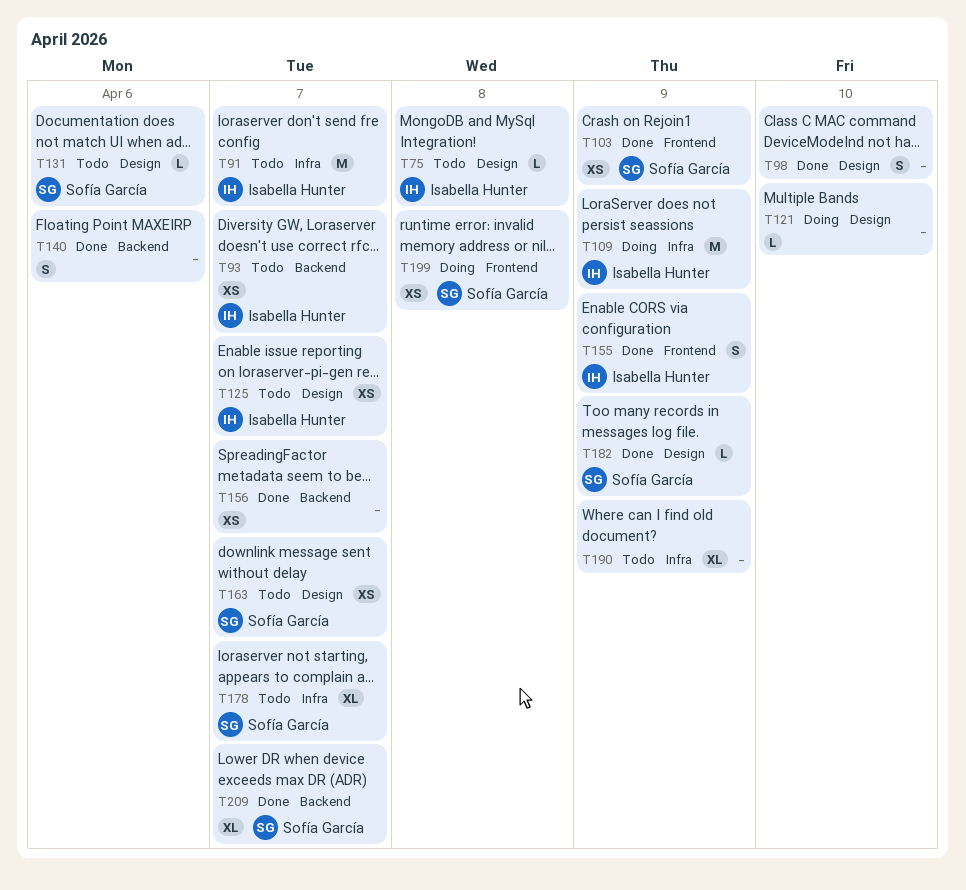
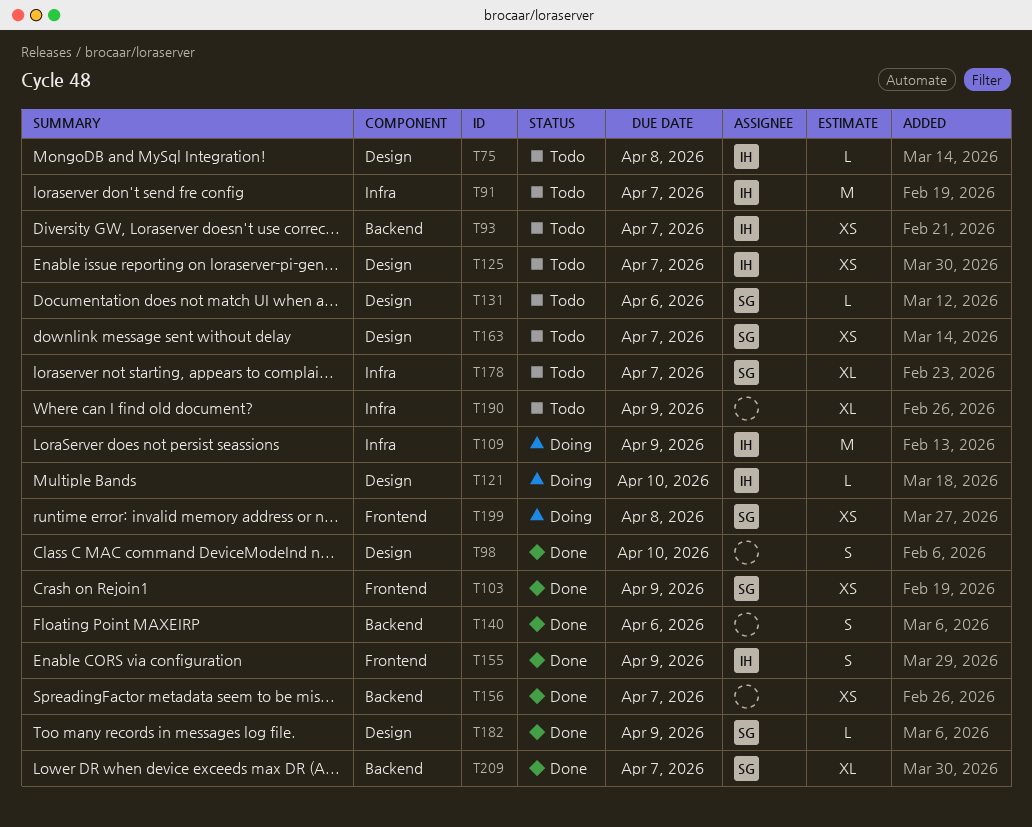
T121, owner: none -> Isabella Hunter

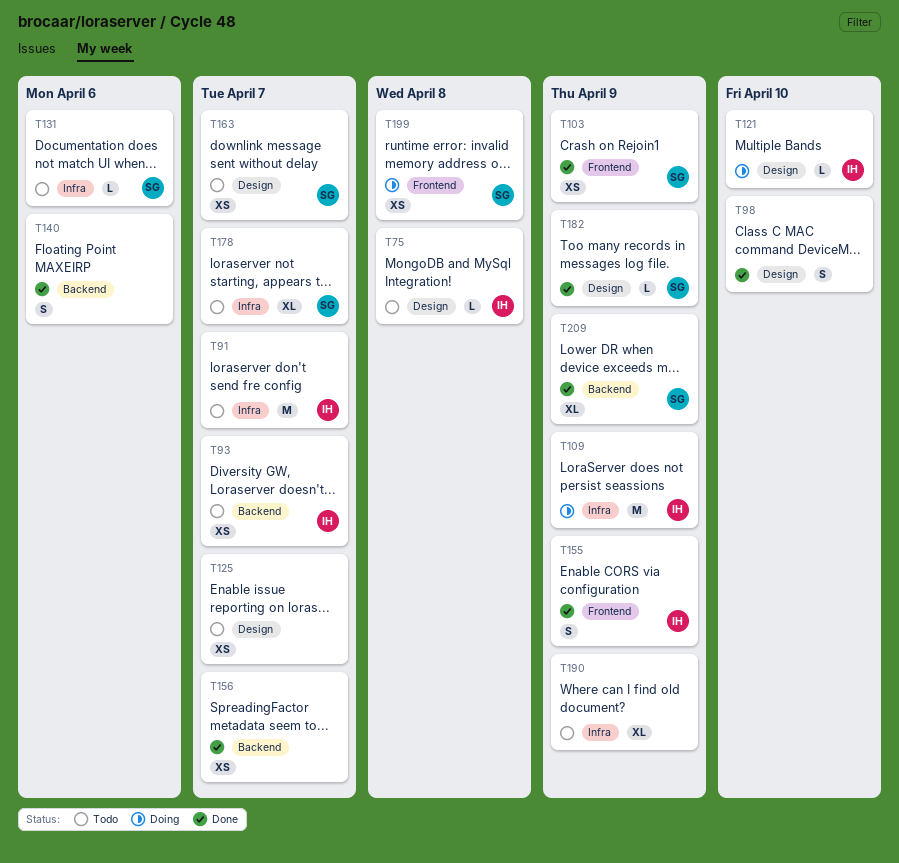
T125, owner: IH -> none
T131, label: Design -> Infra
T209, due: Apr 7 -> Apr 9

